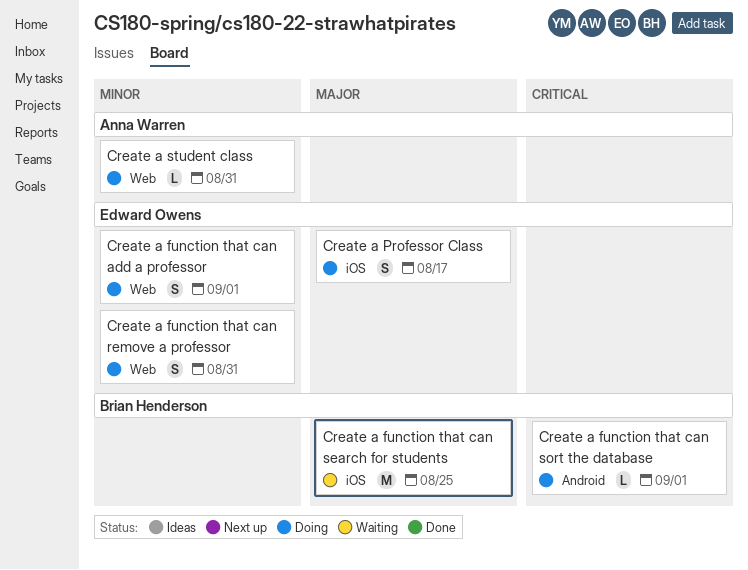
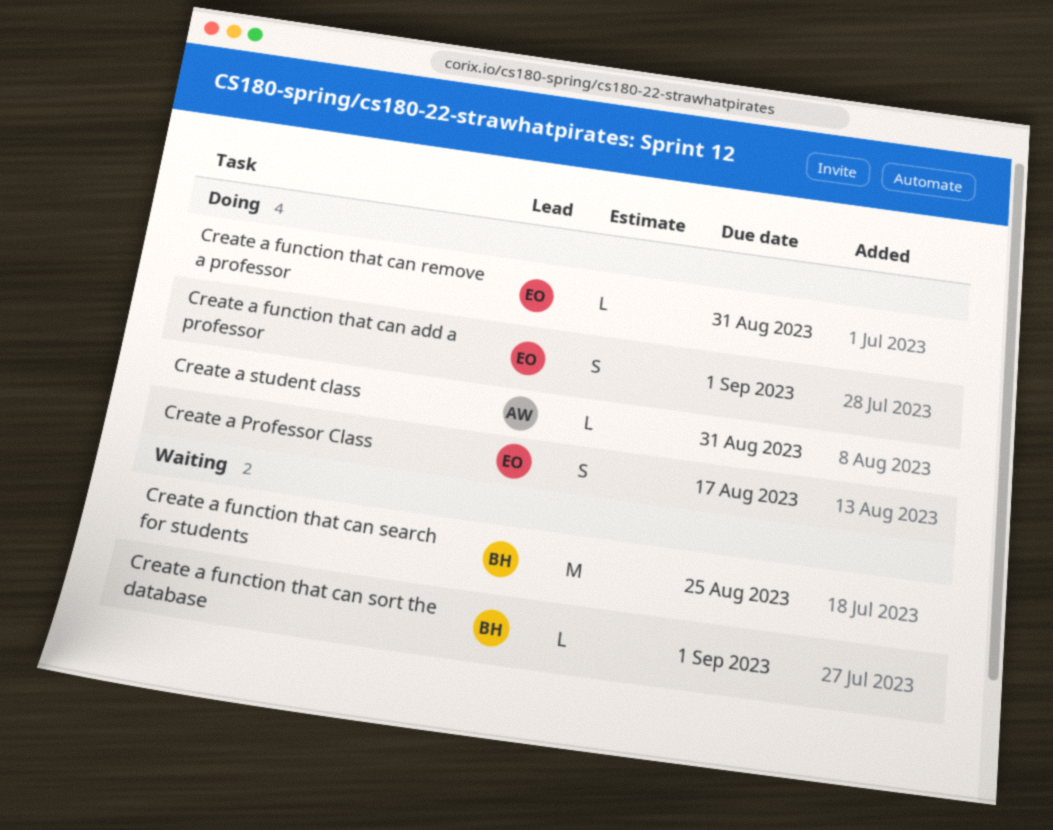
Create a function that can remove a professor, estimate: S -> L
Create a function that can sort the database, status: Doing -> Waiting

